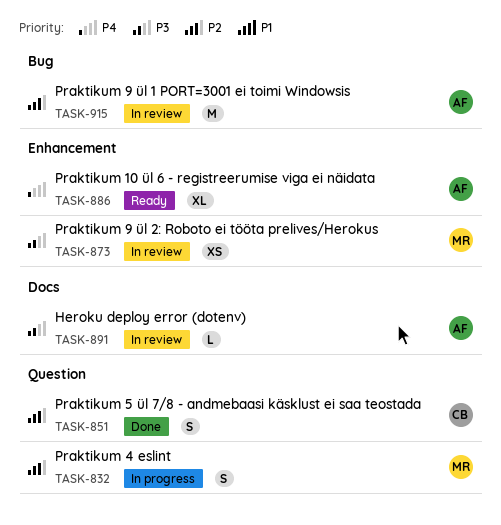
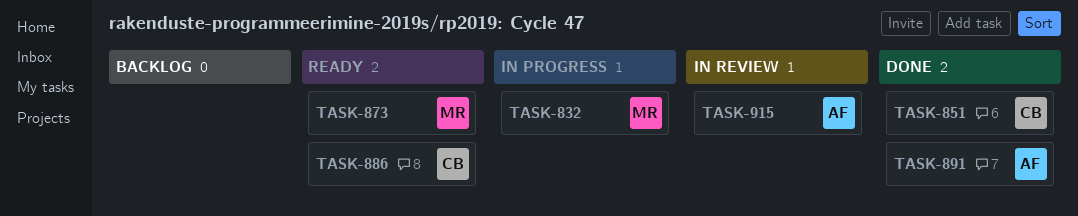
TASK-873, status: In review -> Ready
TASK-886, owner: AF -> CB
TASK-891, status: In review -> Done

